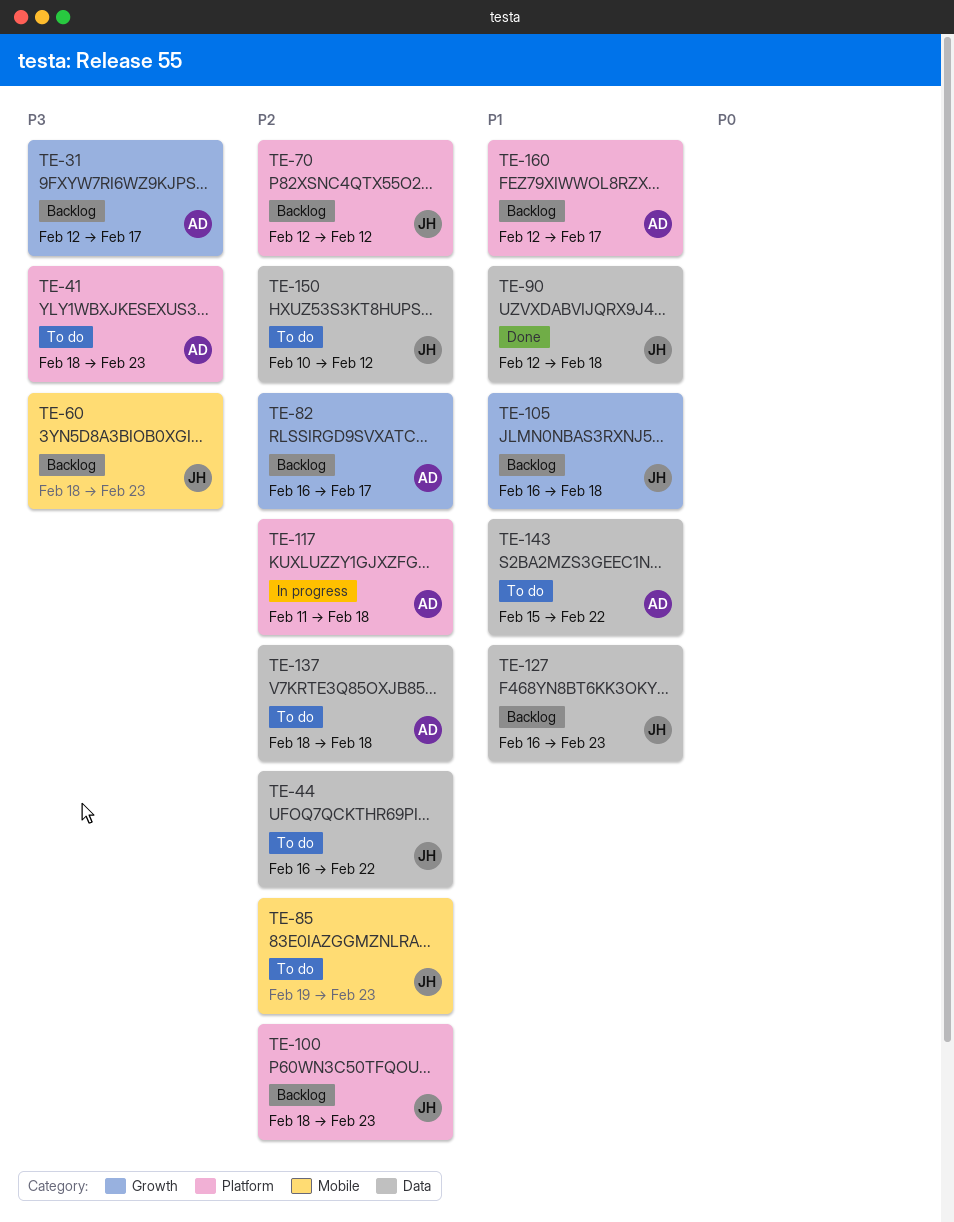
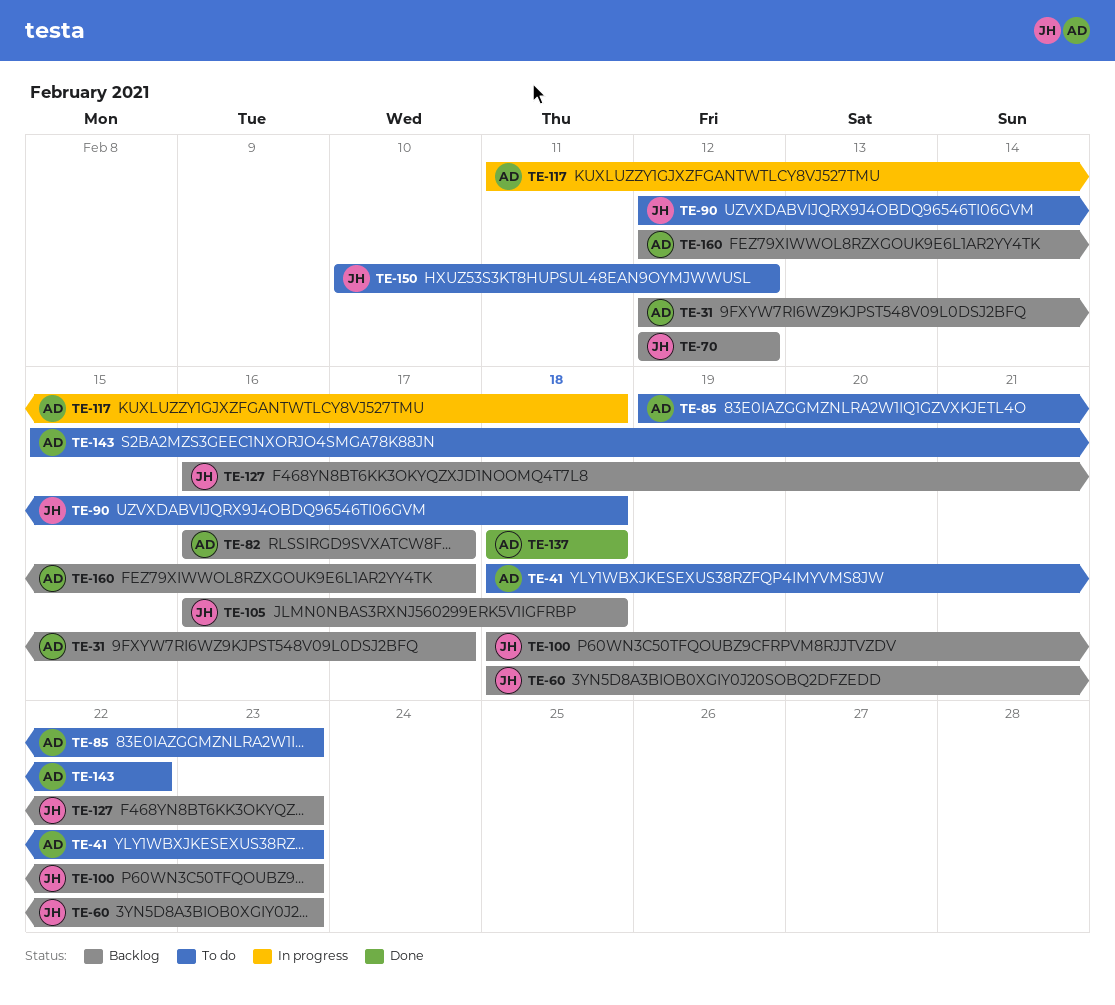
TE-44: present -> none
TE-85, owner: JH -> AD
TE-90, status: Done -> To do
TE-137, status: To do -> Done

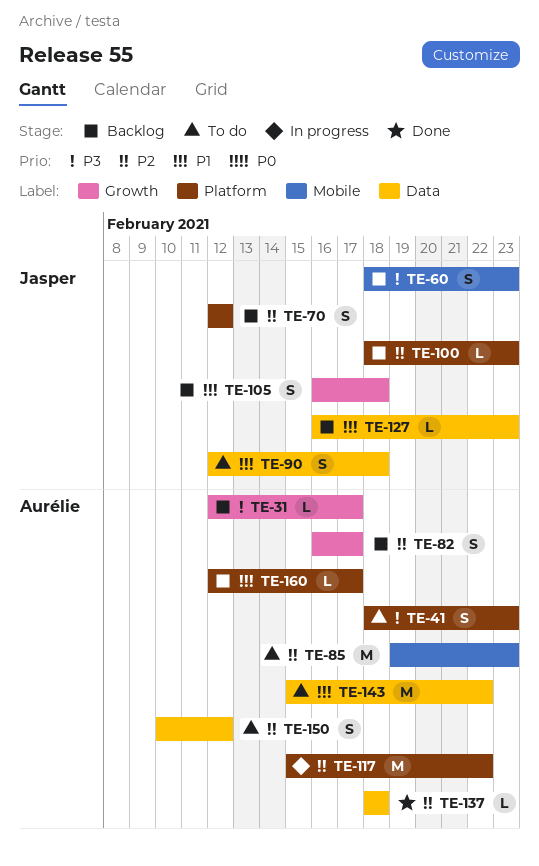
TE-117, start: Feb 11 -> Feb 15
TE-117, due: Feb 18 -> Feb 22
TE-150, owner: Jasper -> Aurélie

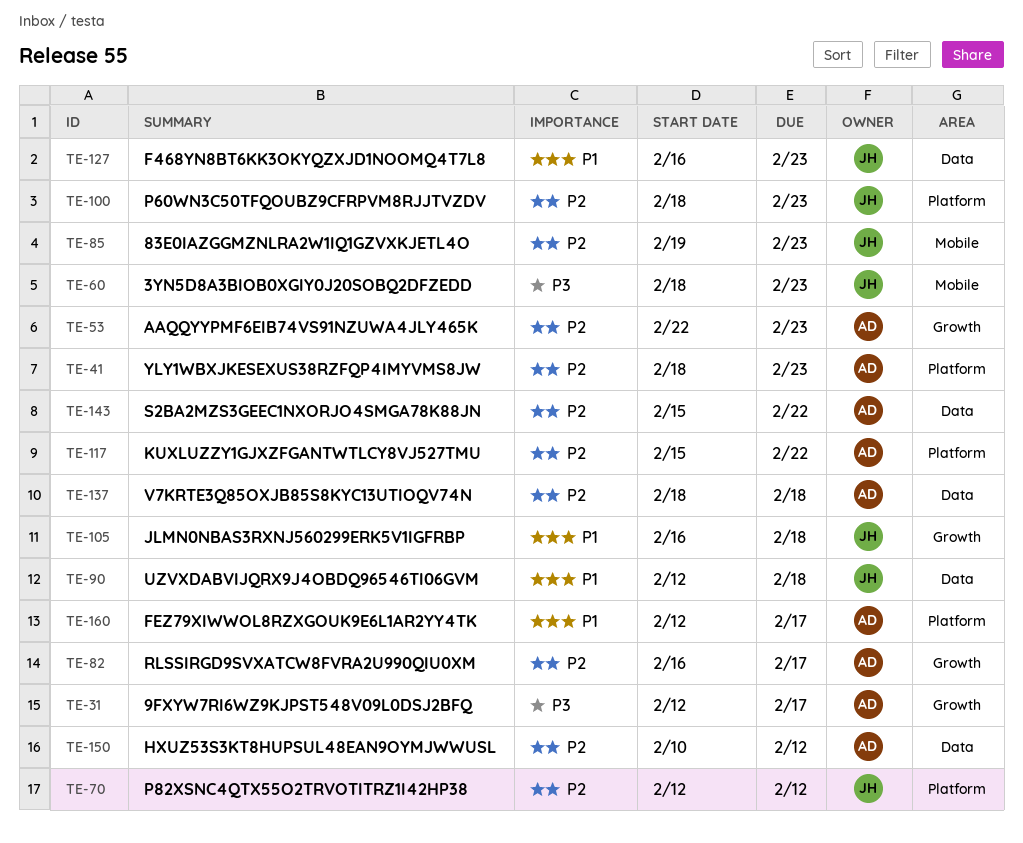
TE-41, priority: P3 -> P2
TE-53: none -> present
TE-85, owner: Aurélie -> Jasper
TE-143, priority: P1 -> P2

